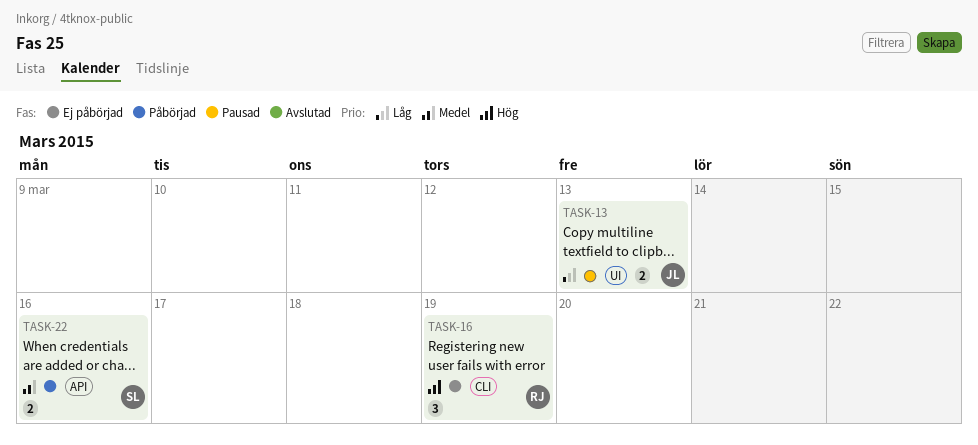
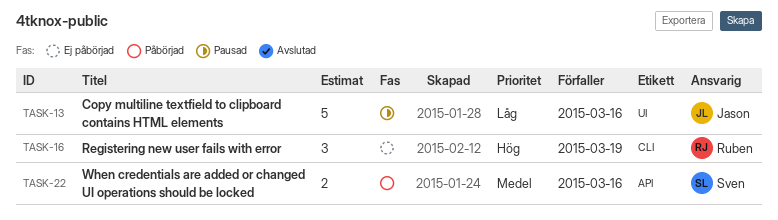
TASK-13, estimate: 2 -> 5
TASK-13, due: Mar 13 -> Mar 16

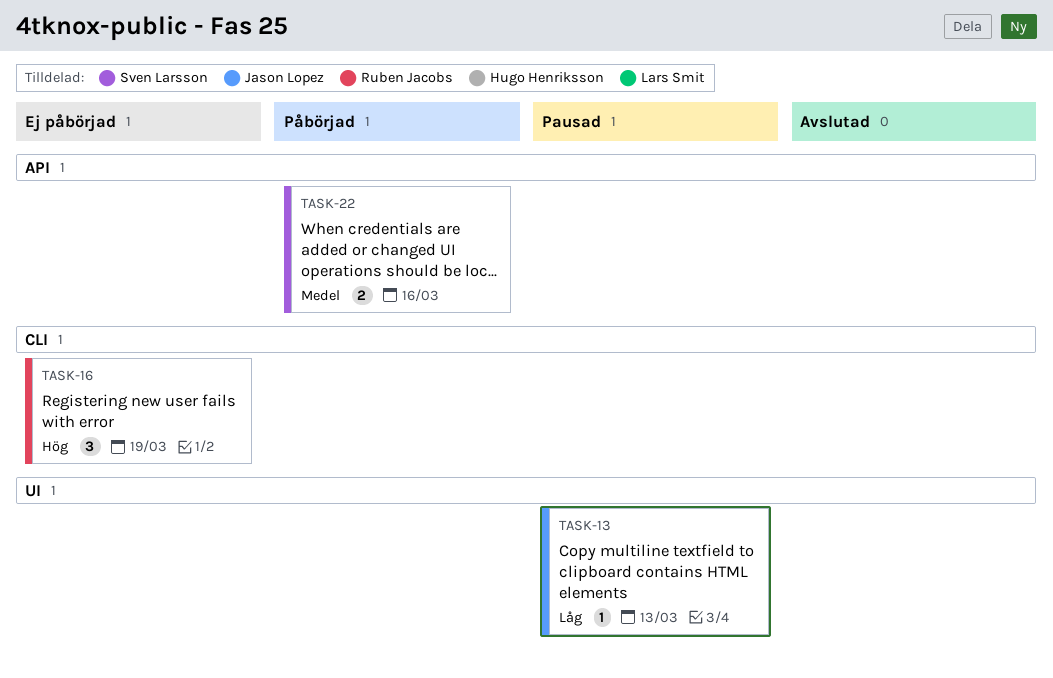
TASK-13, estimate: 5 -> 1
TASK-13, due: Mar 16 -> Mar 13

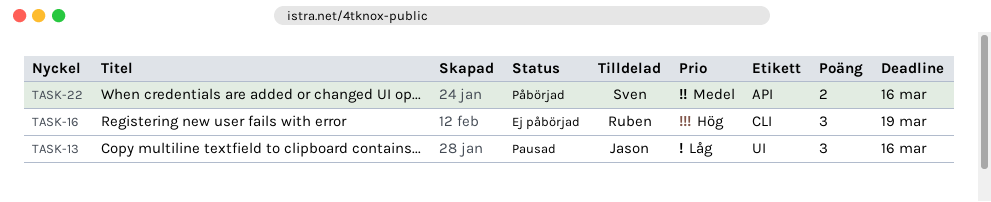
TASK-13, estimate: 1 -> 3
TASK-13, due: Mar 13 -> Mar 16

